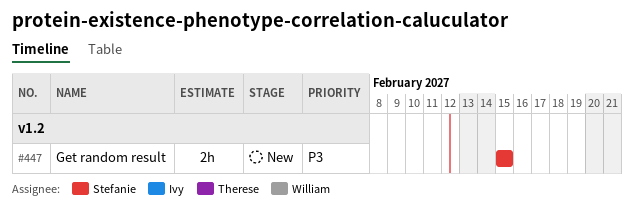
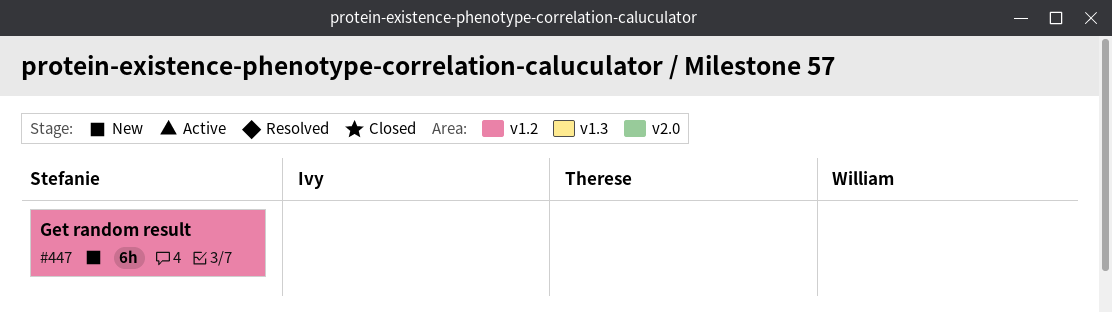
#447, estimate: 2h -> 6h

